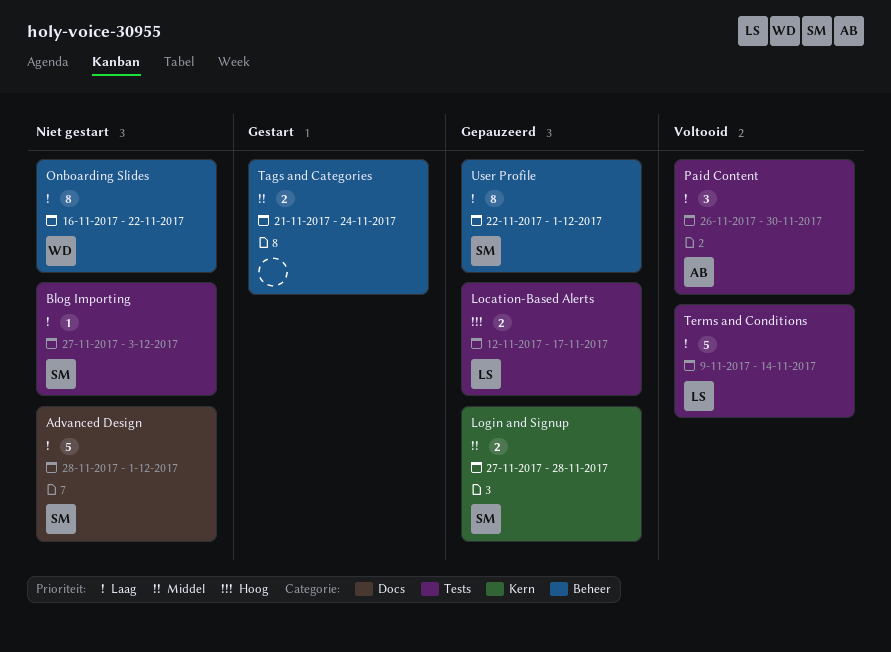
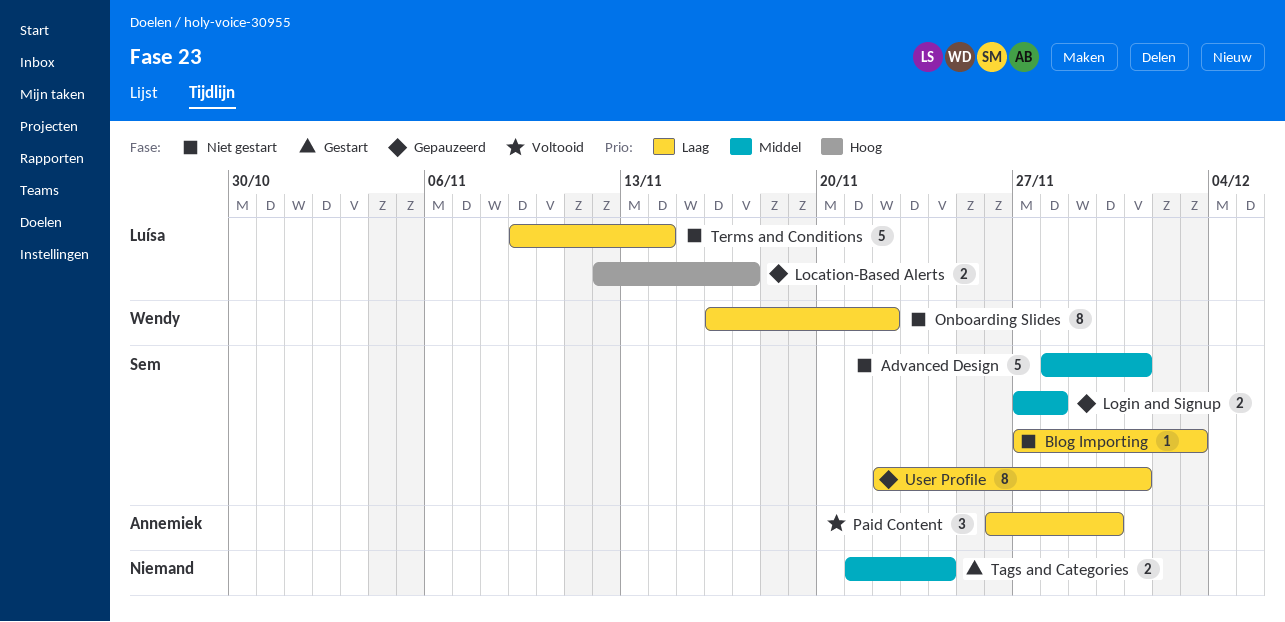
Advanced Design, priority: Laag -> Middel
Terms and Conditions, status: Voltooid -> Niet gestart

